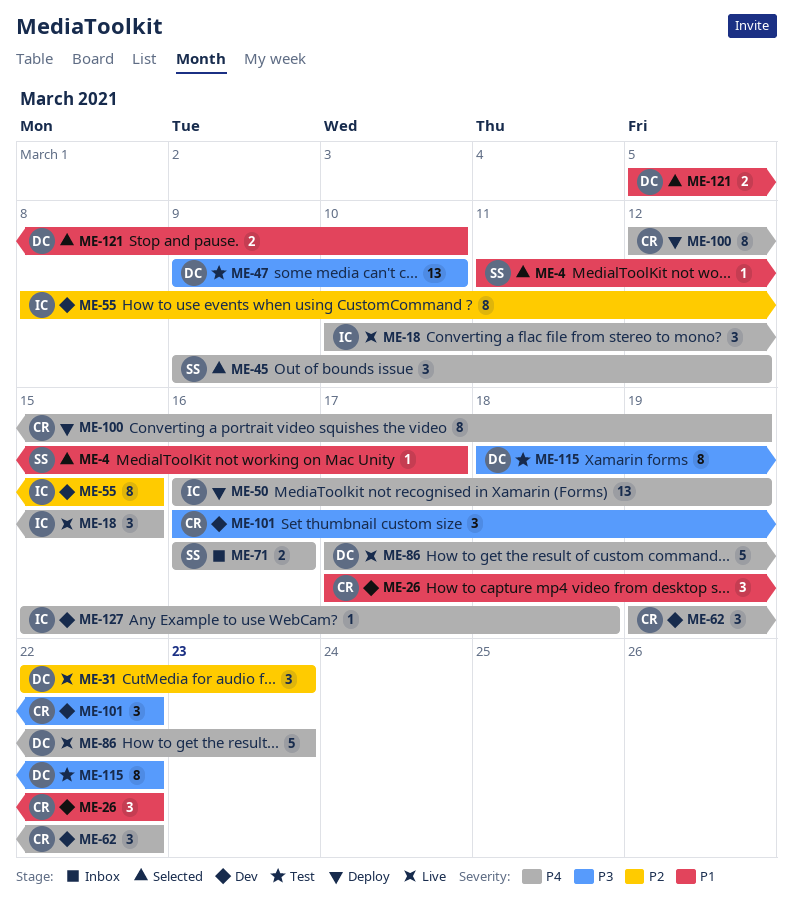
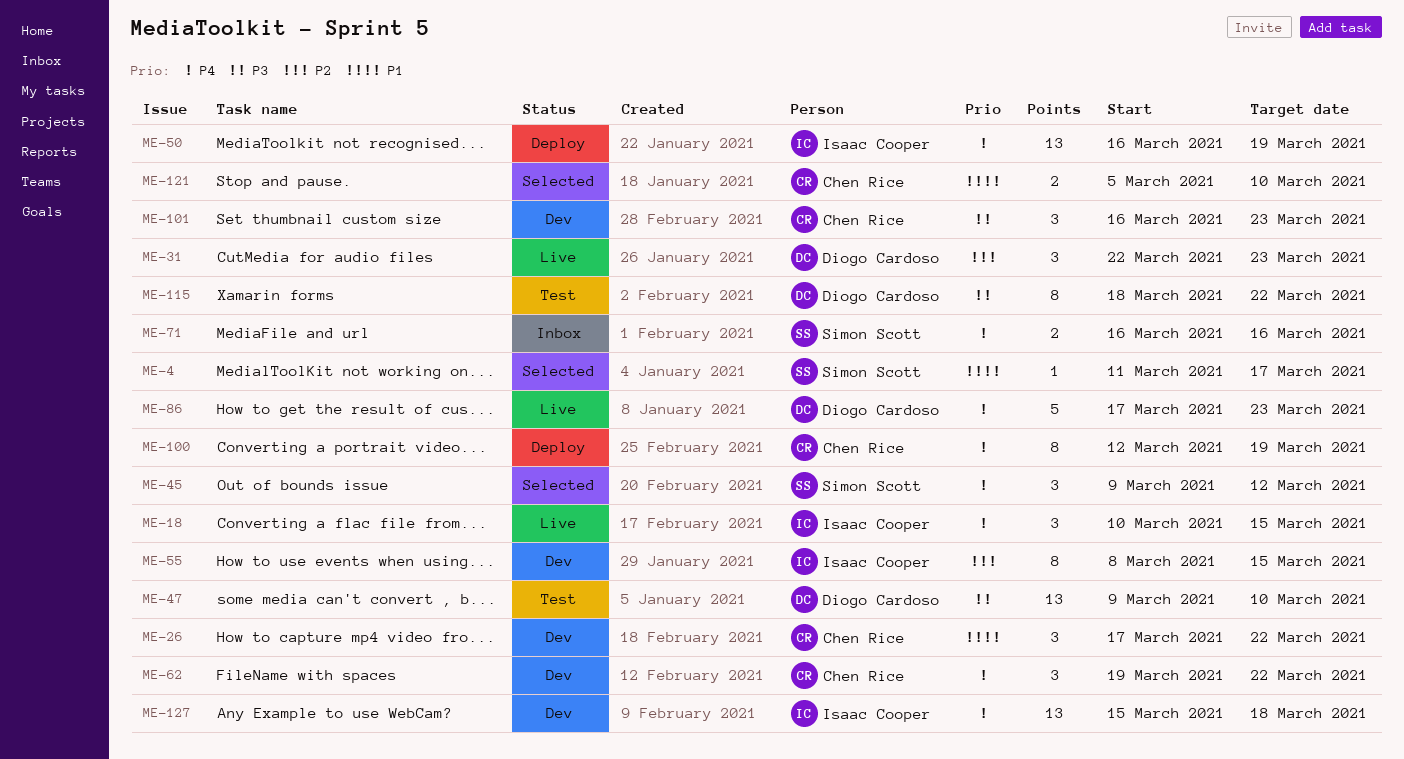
ME-101, due: Mar 22 -> Mar 23
ME-121, owner: Diogo Cardoso -> Chen Rice
ME-127, estimate: 1 -> 13

